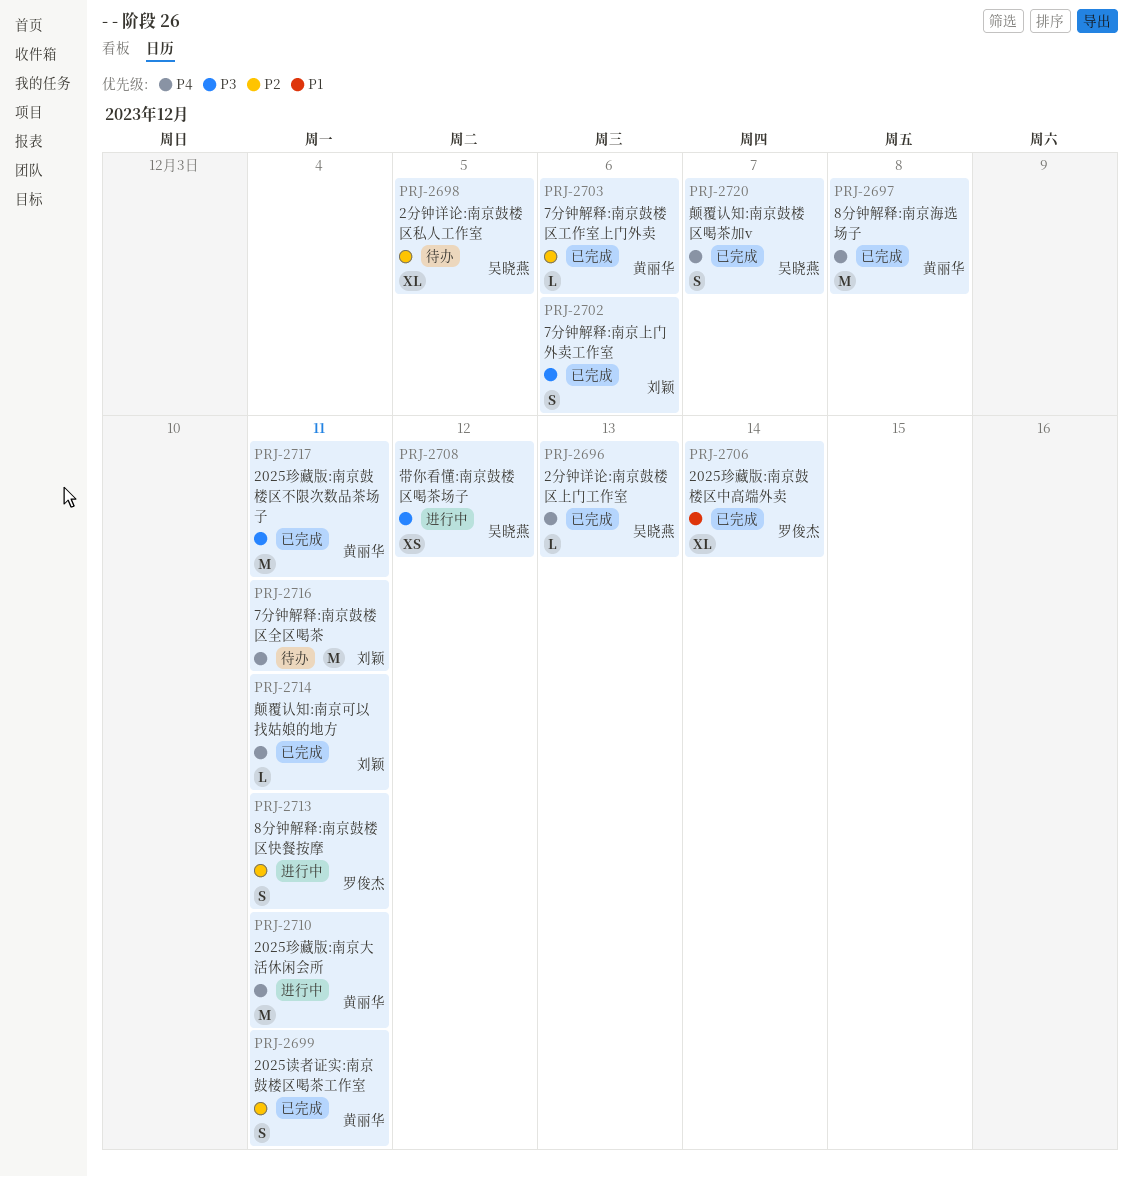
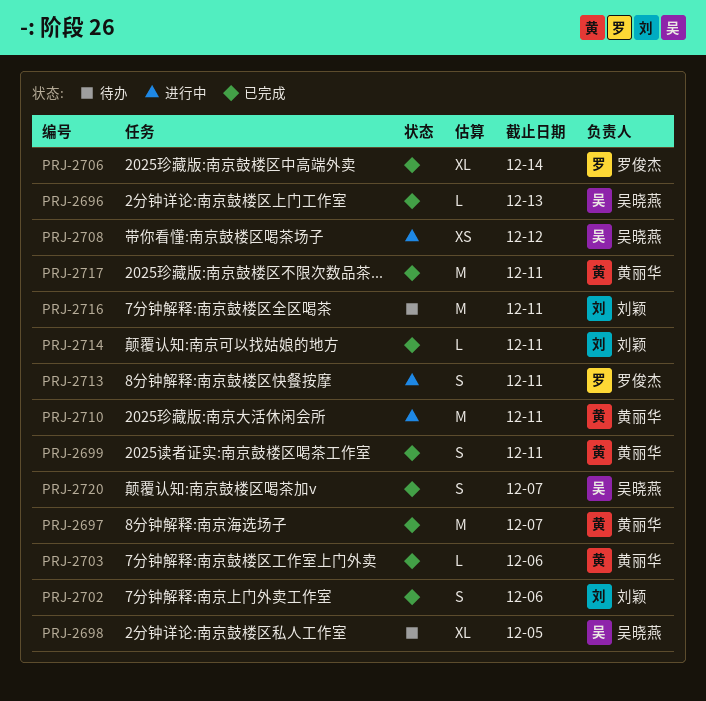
PRJ-2697, due: Dec 8 -> Dec 7

